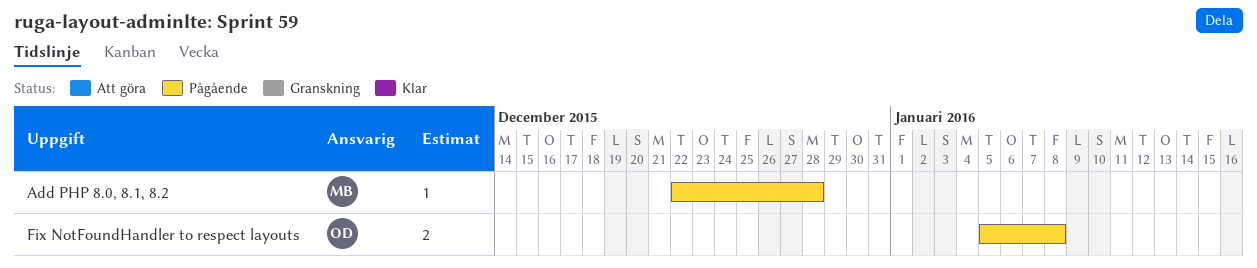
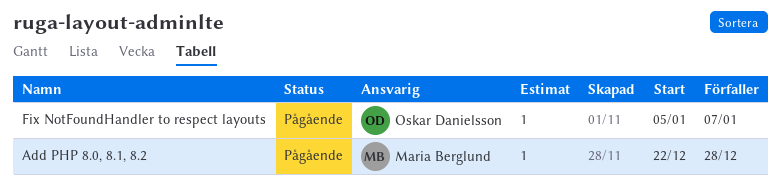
Fix NotFoundHandler to respect layouts, estimate: 2 -> 1
Fix NotFoundHandler to respect layouts, due: Jan 8 -> Jan 7

